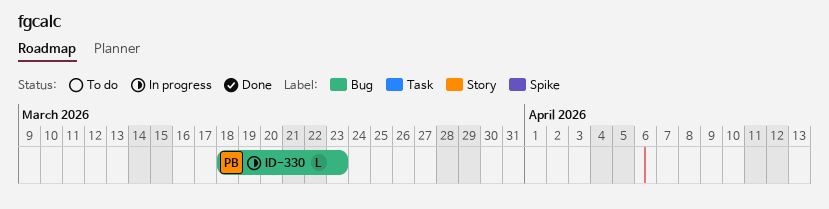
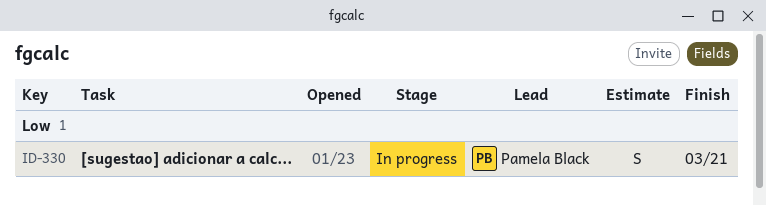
ID-330, estimate: L -> S
ID-330, due: Mar 23 -> Mar 21

